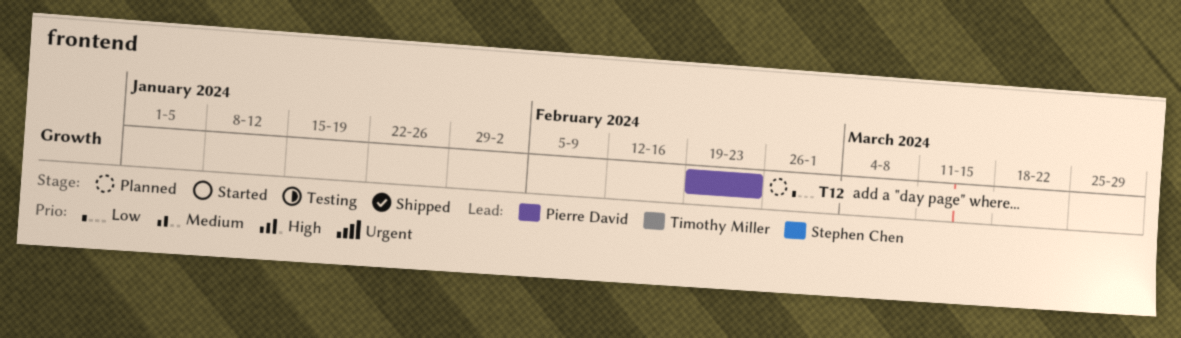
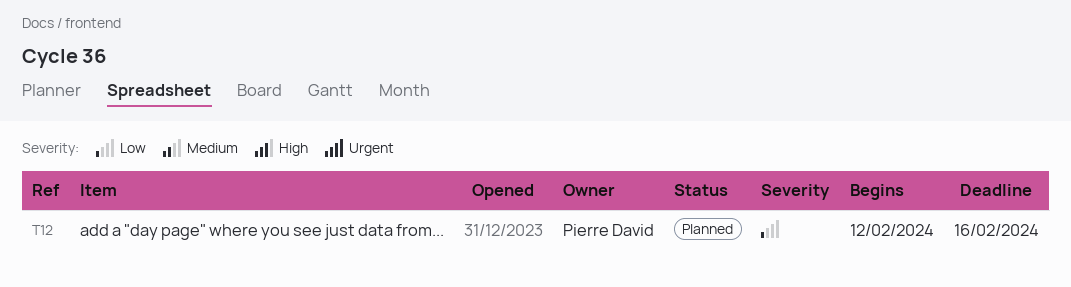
T12, start: Feb 19 -> Feb 12
T12, due: Feb 23 -> Feb 16

